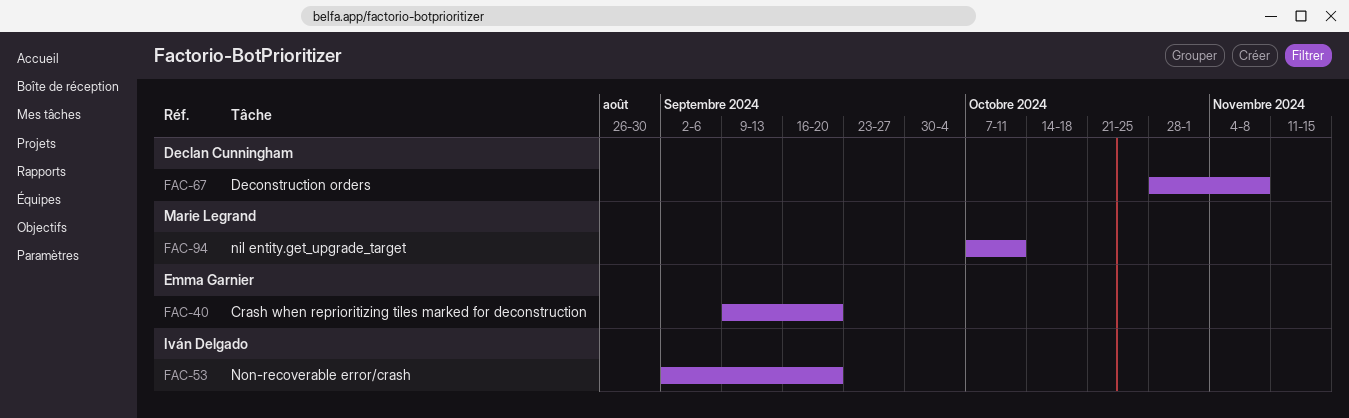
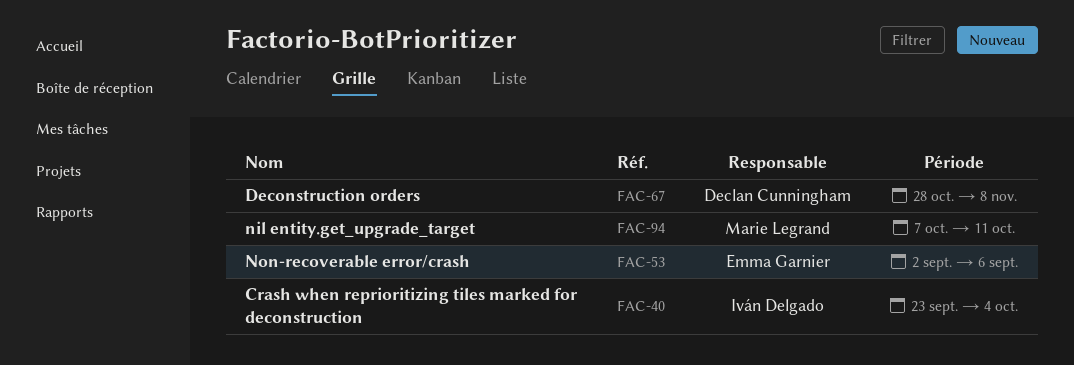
FAC-40, owner: Emma Garnier -> Iván Delgado
FAC-40, start: Sep 9 -> Sep 23
FAC-40, due: Sep 20 -> Oct 4
FAC-53, owner: Iván Delgado -> Emma Garnier
FAC-53, due: Sep 20 -> Sep 6

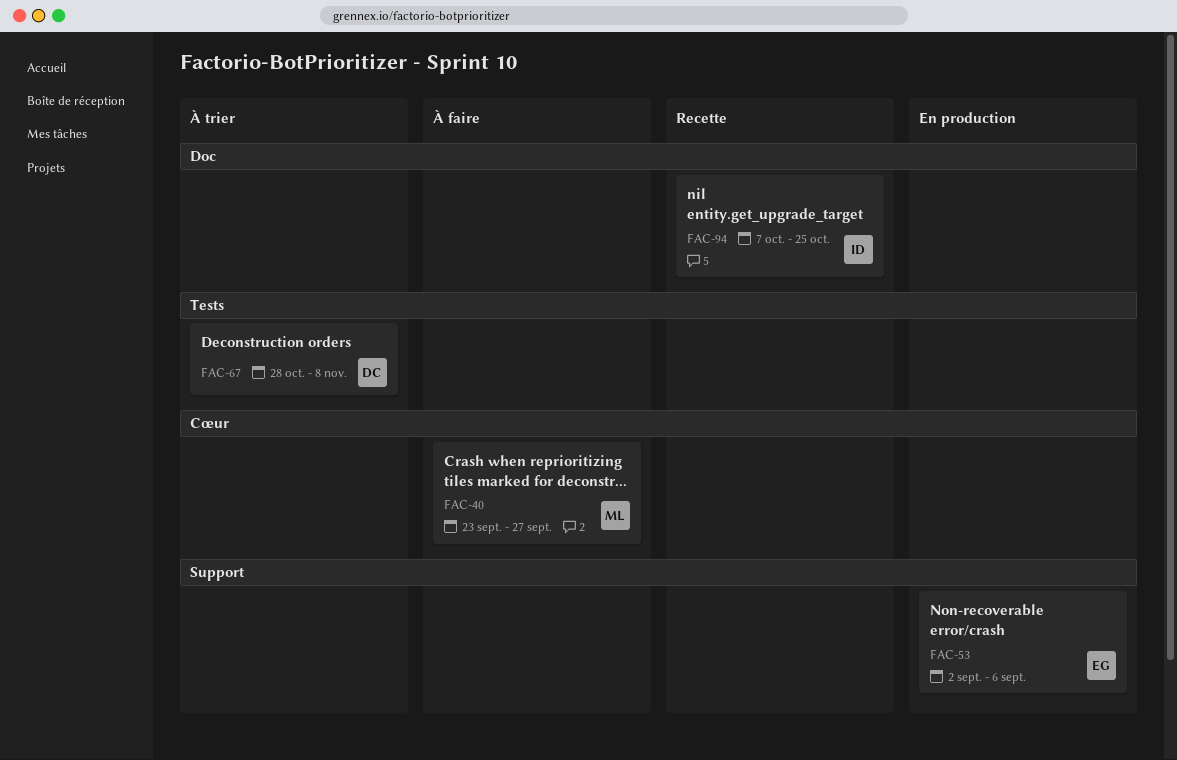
FAC-40, owner: Iván Delgado -> Marie Legrand
FAC-40, due: Oct 4 -> Sep 27
FAC-94, owner: Marie Legrand -> Iván Delgado
FAC-94, due: Oct 11 -> Oct 25

